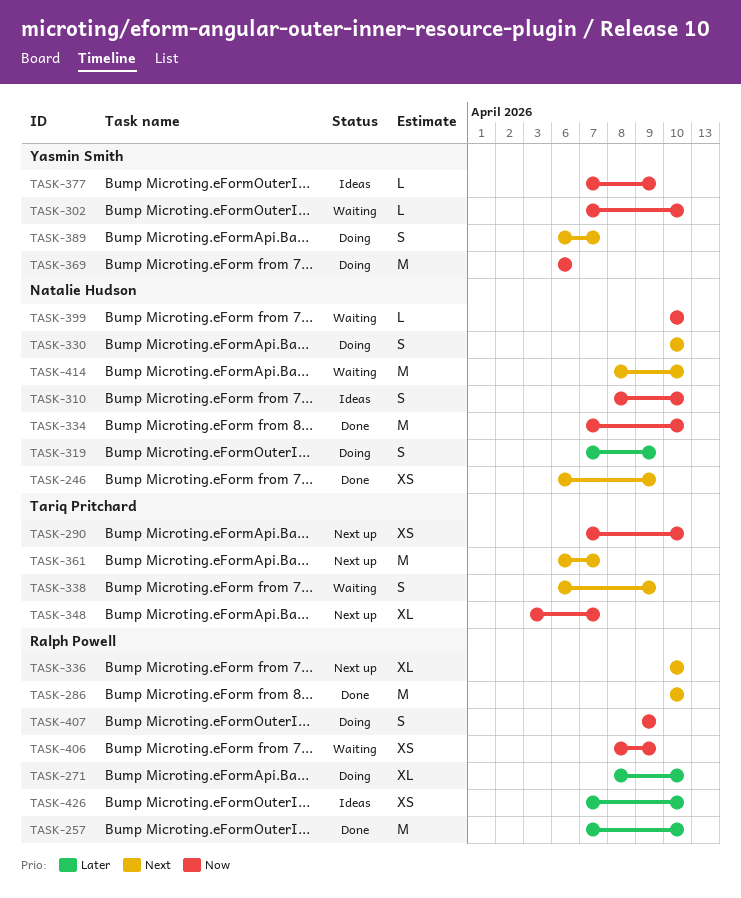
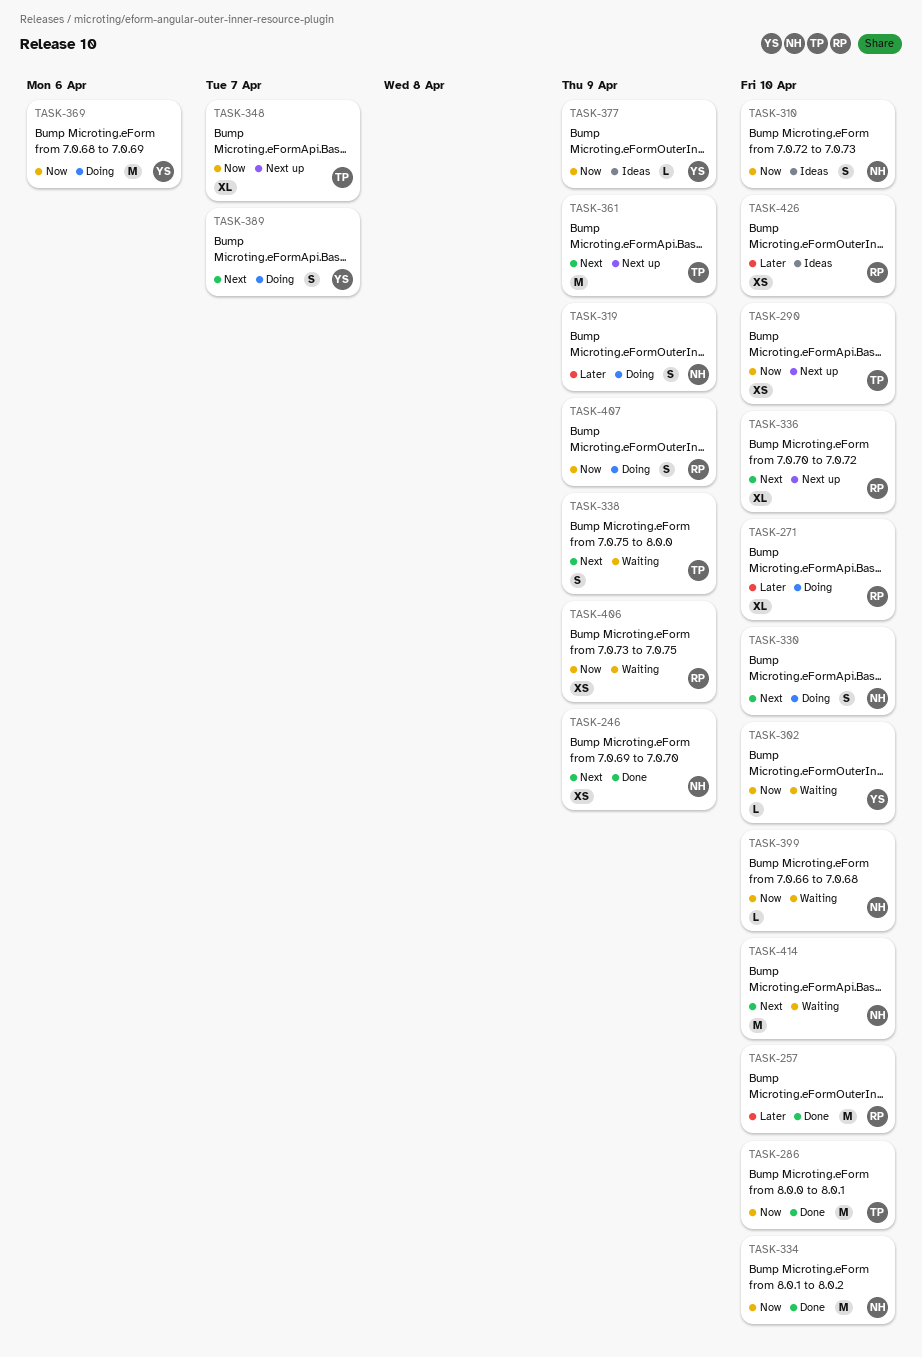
TASK-286, owner: Ralph Powell -> Tariq Pritchard
TASK-286, priority: Next -> Now
TASK-361, due: Apr 7 -> Apr 9

